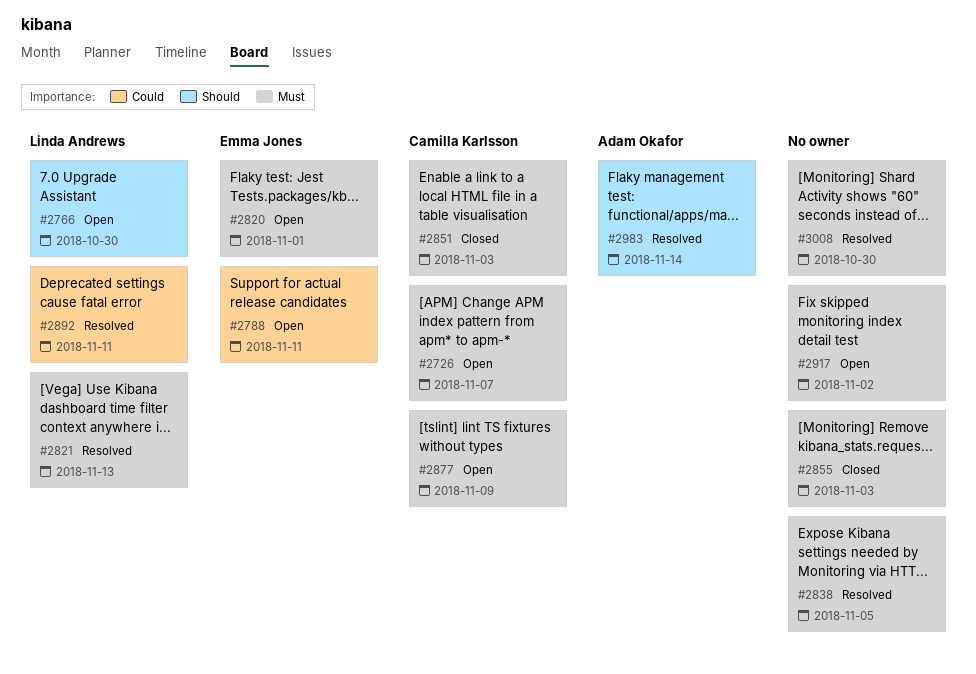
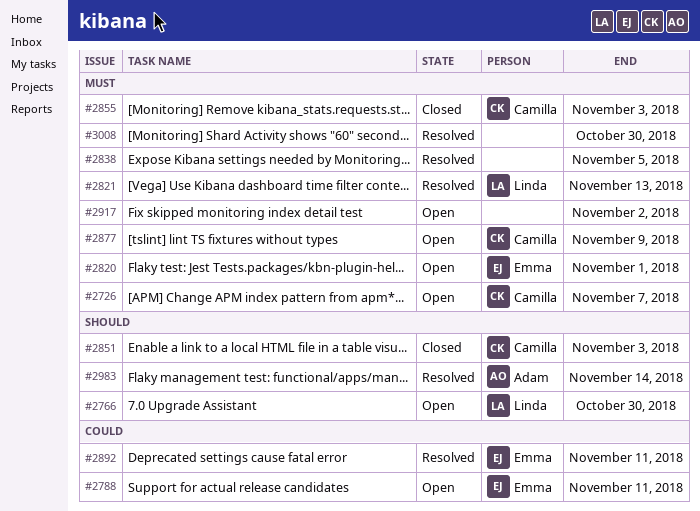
#2851, priority: Must -> Should
#2855, owner: none -> Camilla Karlsson
#2892, owner: Linda Andrews -> Emma Jones

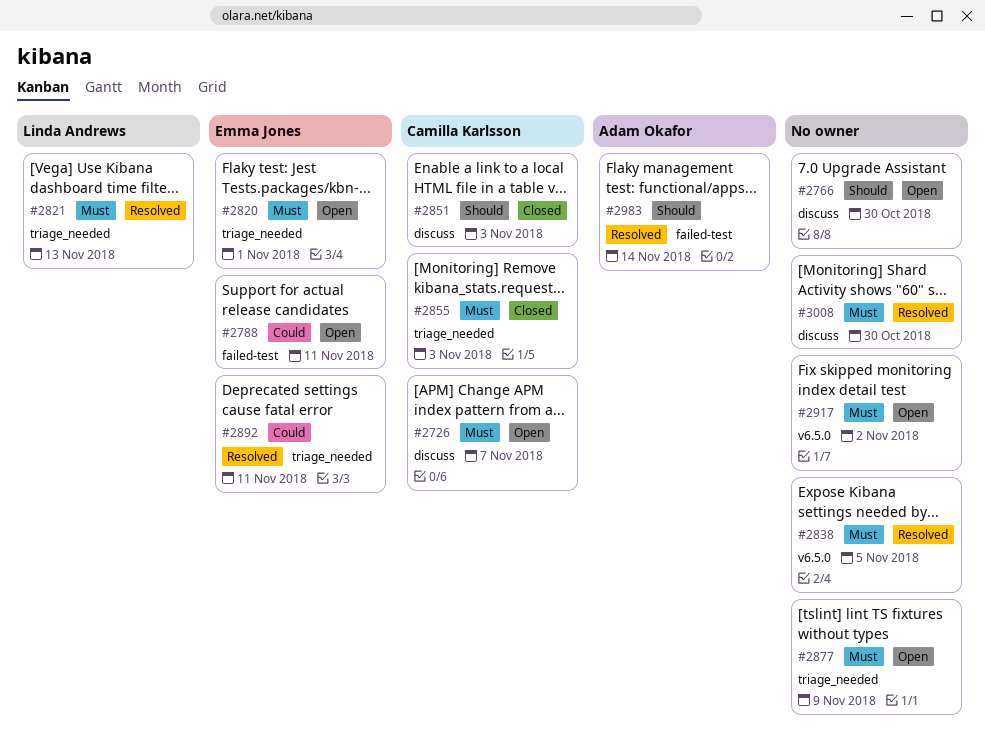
#2766, owner: Linda Andrews -> none
#2877, owner: Camilla Karlsson -> none

